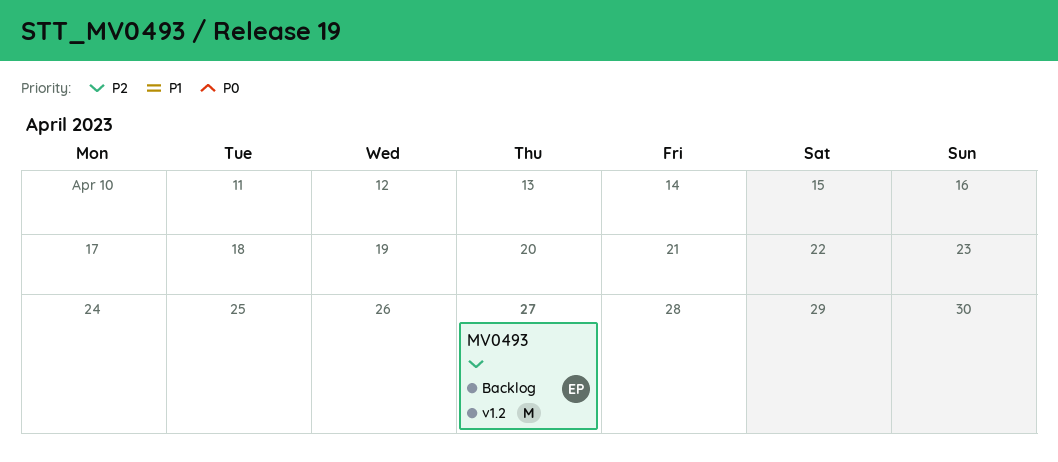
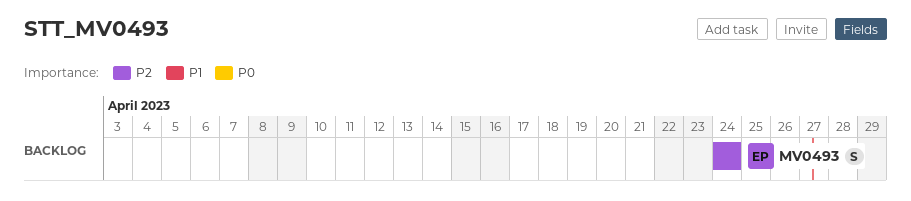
MV0493, estimate: M -> S
MV0493, due: Apr 27 -> Apr 24

